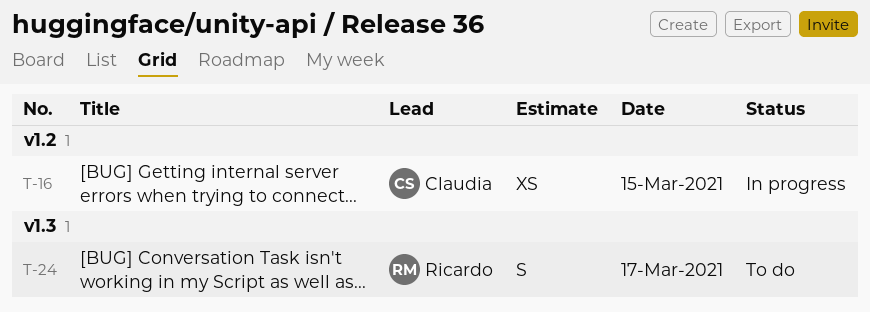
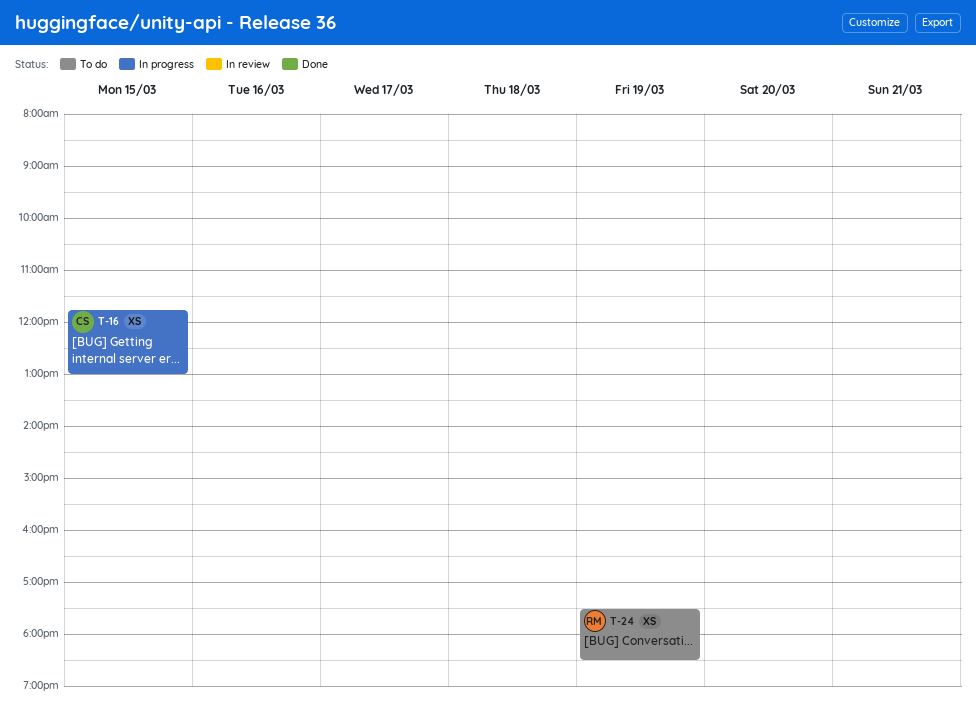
T-24, estimate: S -> XS
T-24, day: Mar 17 -> Mar 19

